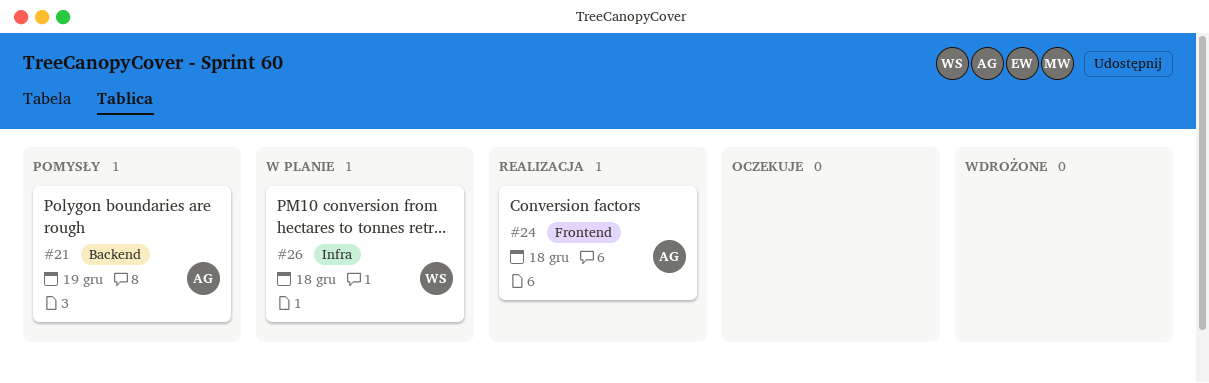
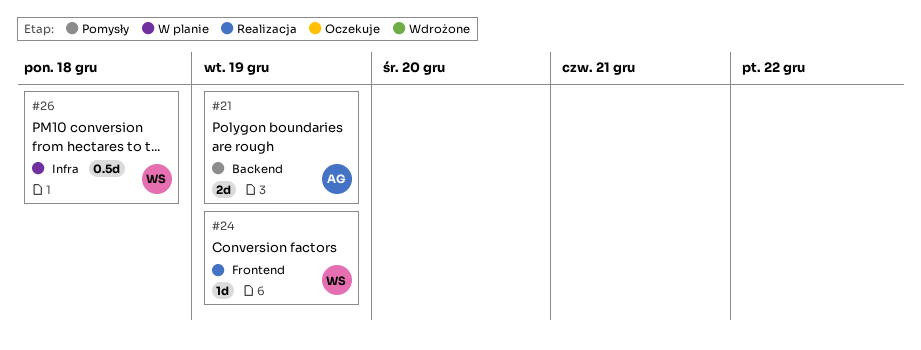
#24, owner: AG -> WS
#24, due: Dec 18 -> Dec 19

